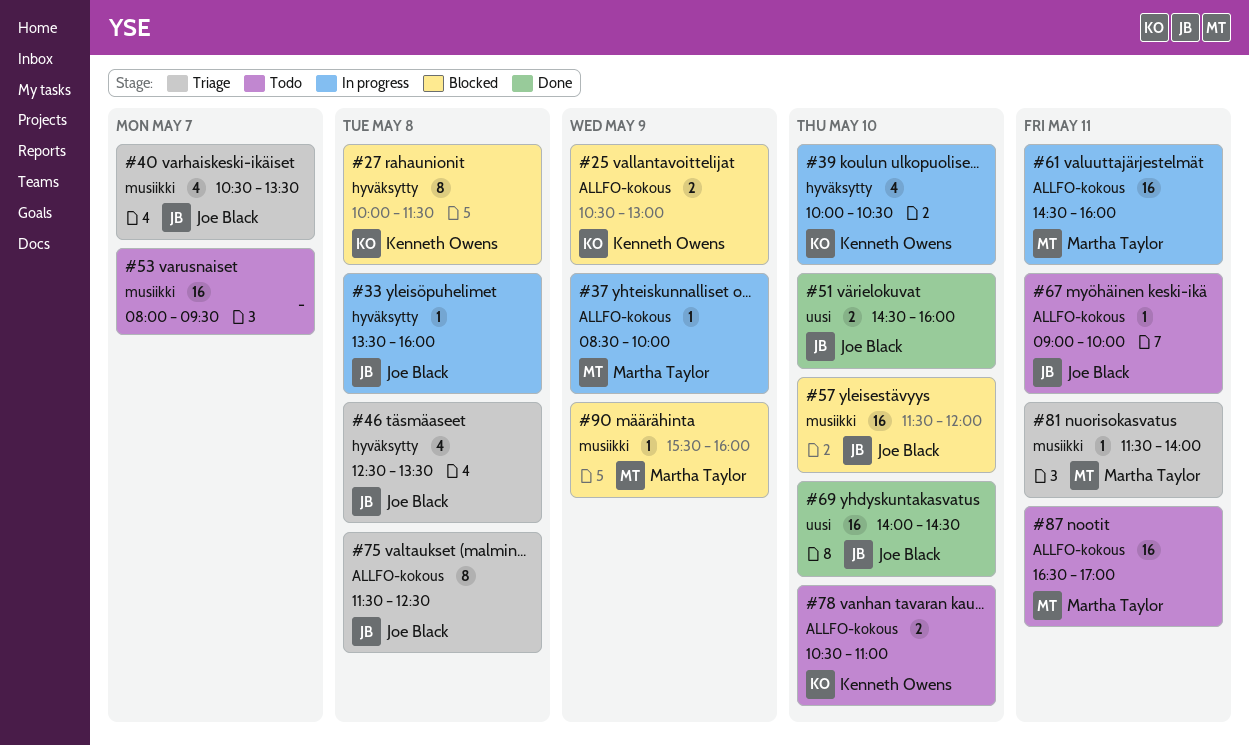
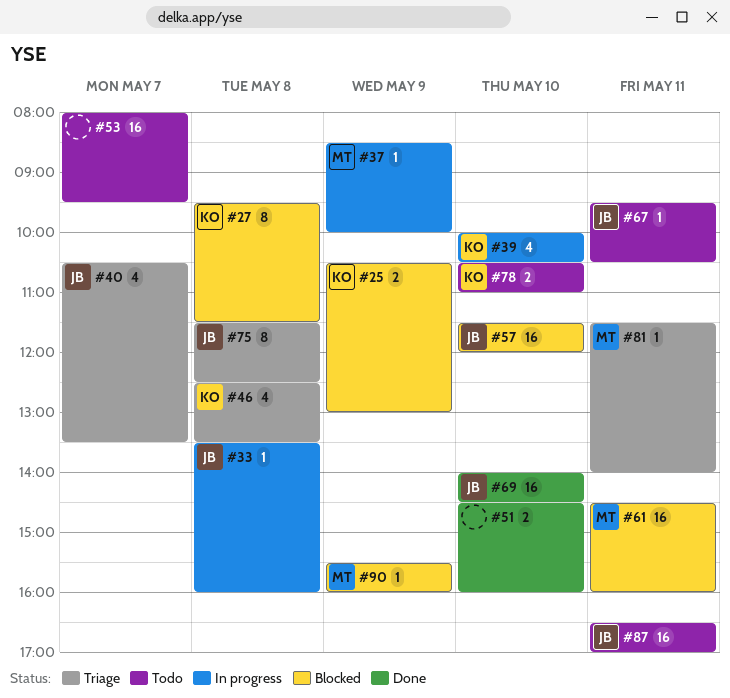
#27, begins: 10:00 -> 09:30
#46, owner: Joe Black -> Kenneth Owens
#51, owner: Joe Black -> none
#61, status: In progress -> Blocked
#67, begins: 09:00 -> 09:30
#67, ends: 10:00 -> 10:30
#87, owner: Martha Taylor -> Joe Black

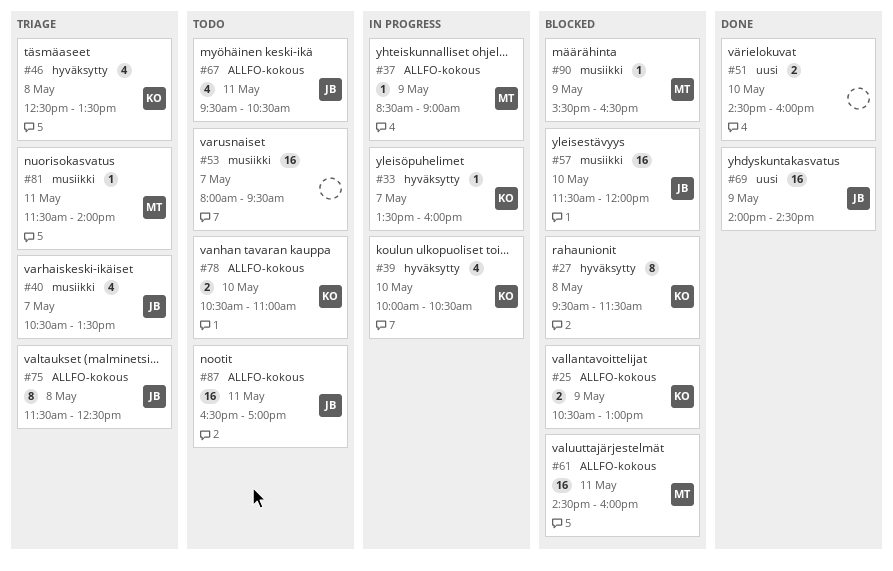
#33, owner: JB -> KO
#33, day: May 8 -> May 7
#37, ends: 10:00 -> 09:00
#67, estimate: 1 -> 4
#69, day: May 10 -> May 9
#90, ends: 16:00 -> 16:30

